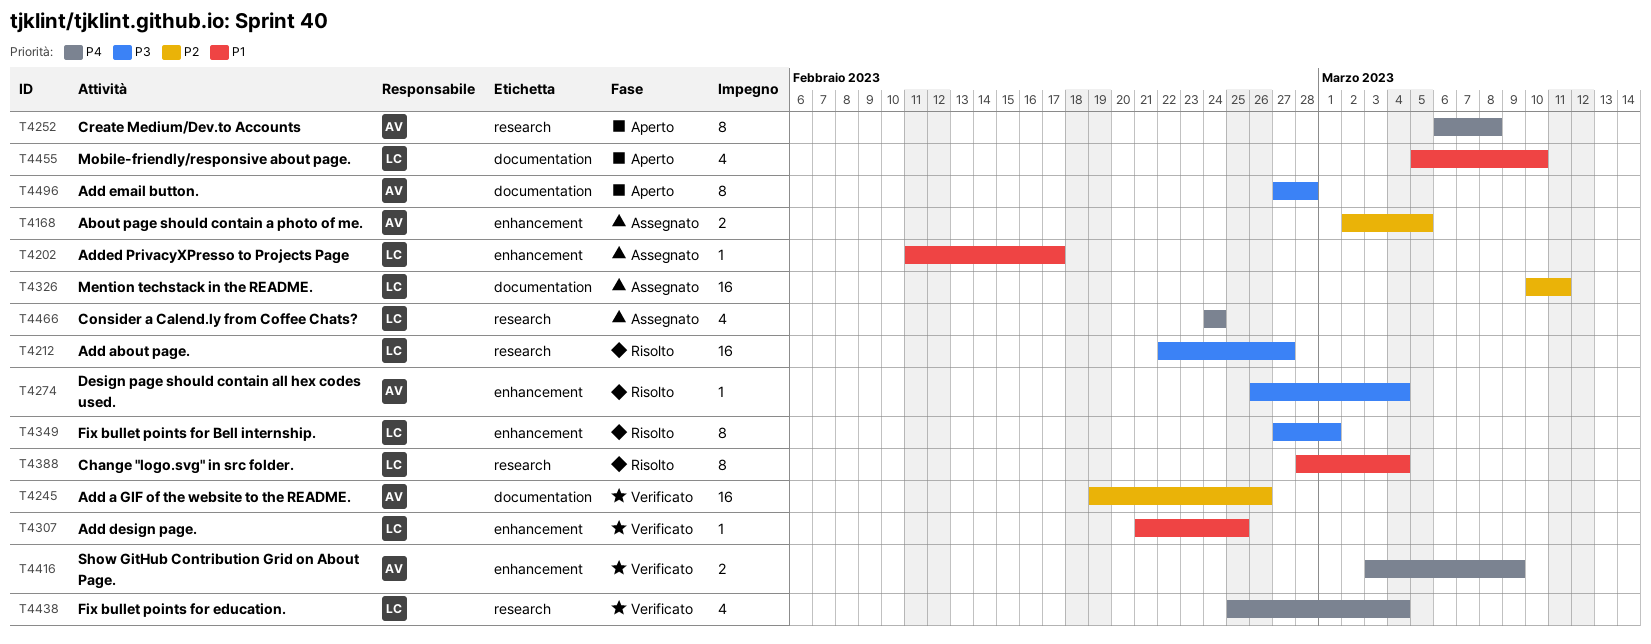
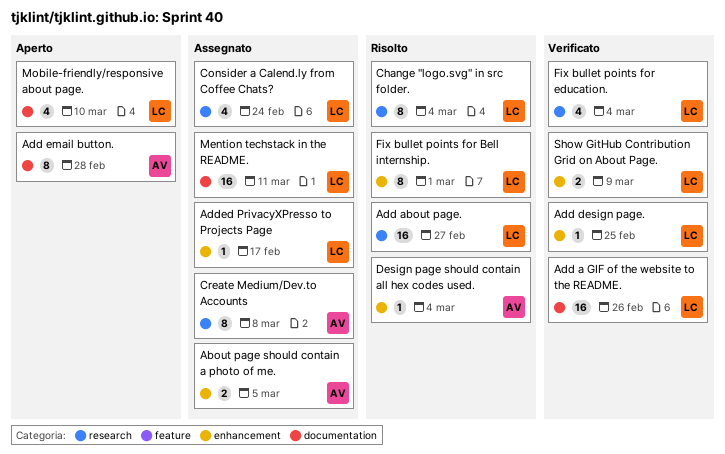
Add a GIF of the website to the README., owner: AV -> LC
Create Medium/Dev.to Accounts, status: Aperto -> Assegnato
Show GitHub Contribution Grid on About Page., owner: AV -> LC

